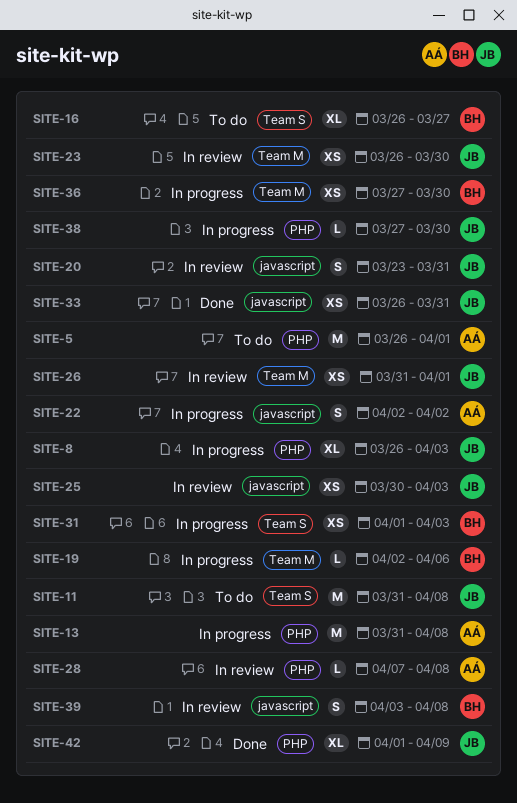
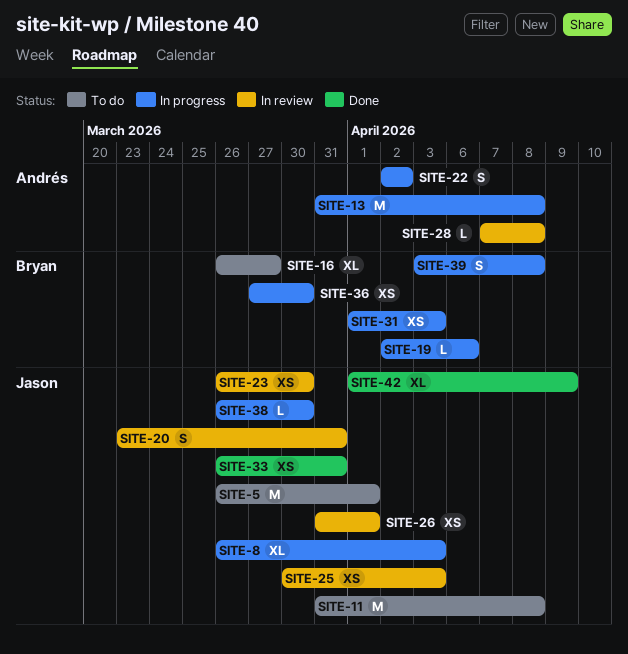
SITE-5, owner: Andrés -> Jason
SITE-38, start: Mar 27 -> Mar 26
SITE-39, status: In review -> In progress

